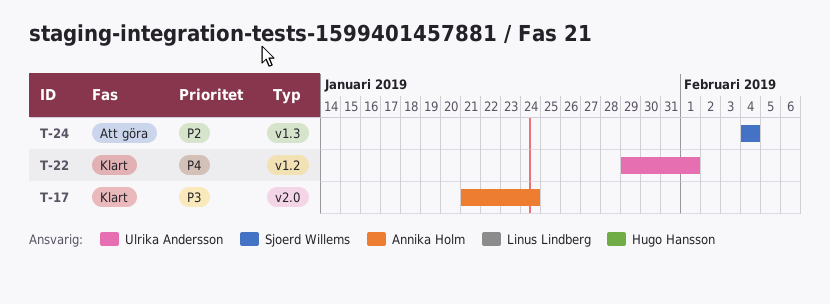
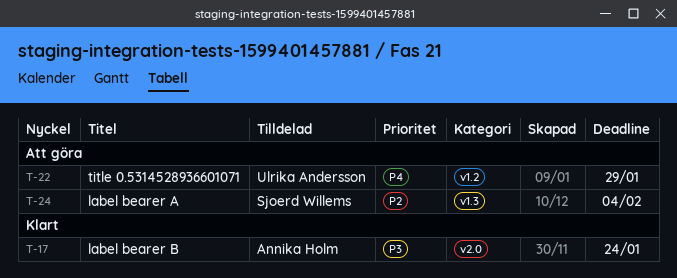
T-22, status: Klart -> Att göra
T-22, due: Feb 1 -> Jan 29

